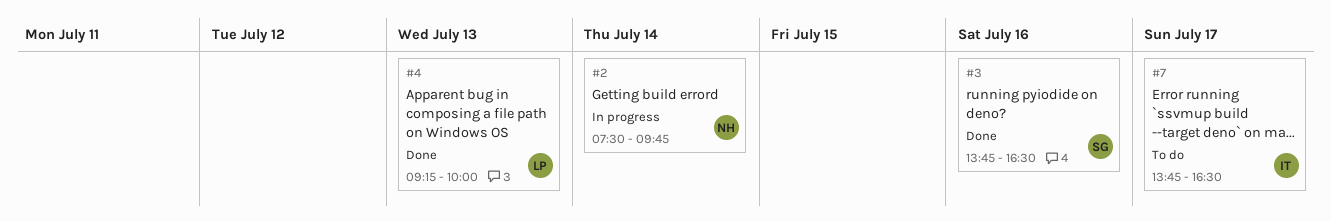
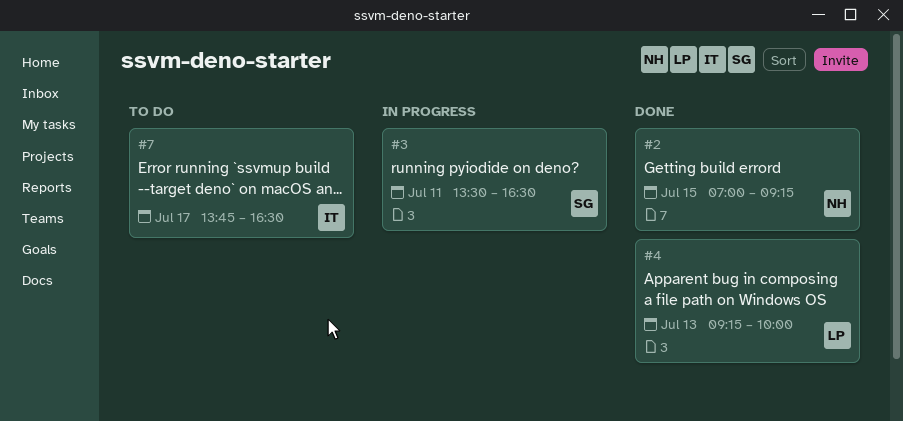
#2, status: In progress -> Done
#2, day: Jul 14 -> Jul 15
#2, begins: 07:30 -> 07:00
#2, ends: 09:45 -> 09:15
#3, status: Done -> In progress
#3, day: Jul 16 -> Jul 11
#3, begins: 13:45 -> 13:30

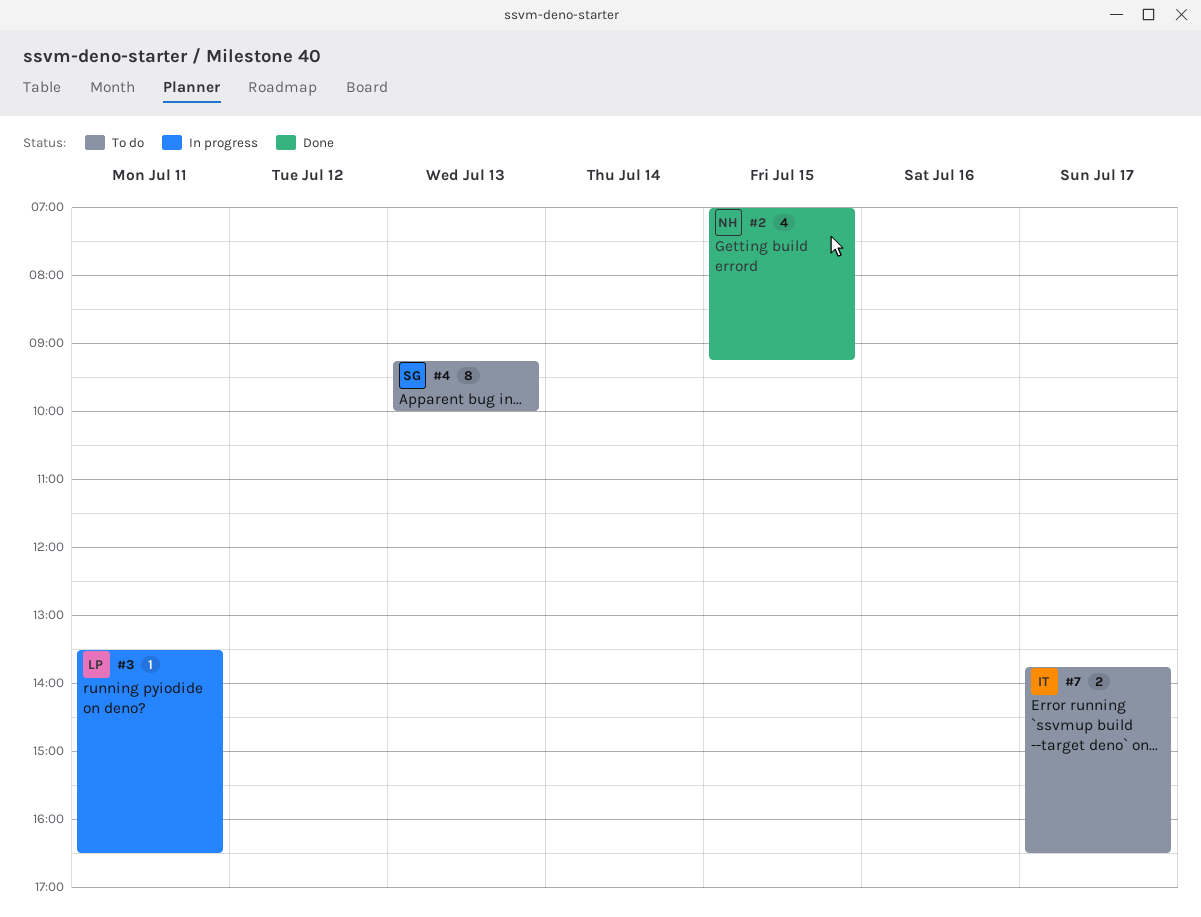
#3, owner: SG -> LP
#4, status: Done -> To do
#4, owner: LP -> SG

